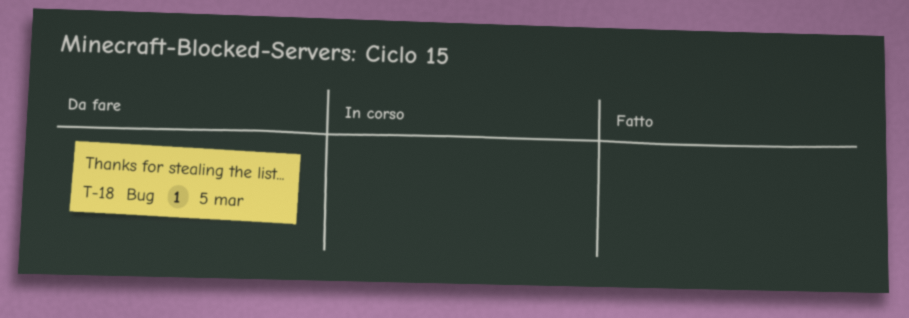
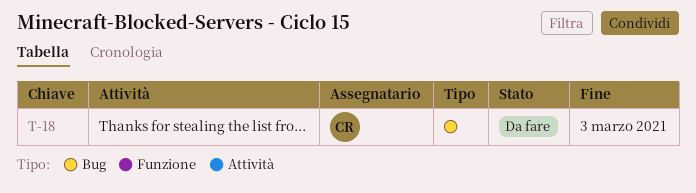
T-18, due: Mar 5 -> Mar 3

